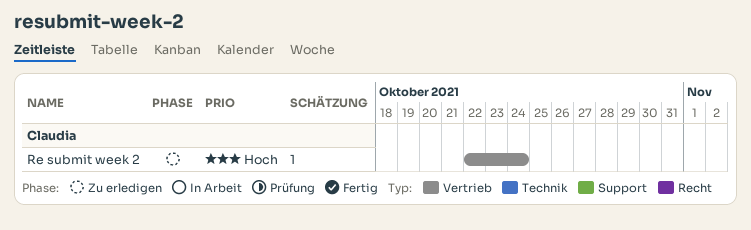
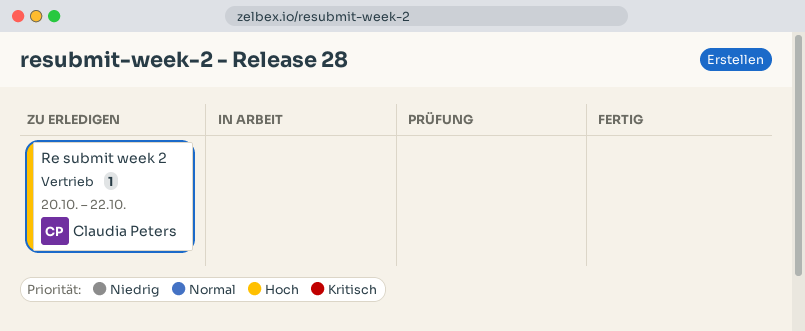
Re submit week 2, start: Oct 22 -> Oct 20
Re submit week 2, due: Oct 24 -> Oct 22

